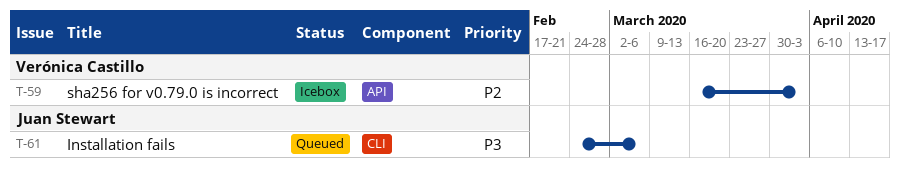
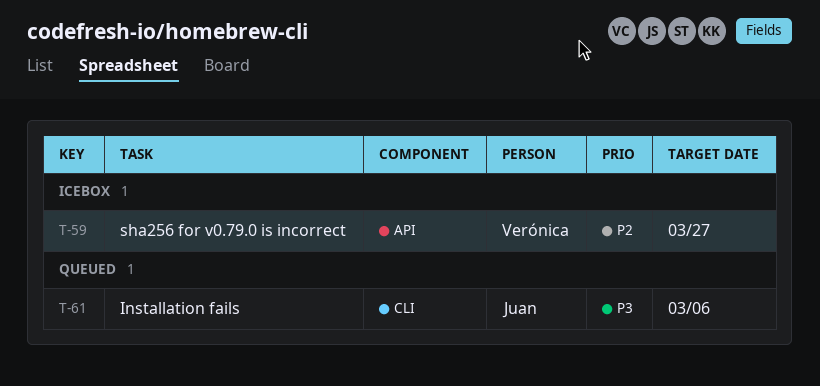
T-59, due: Apr 3 -> Mar 27

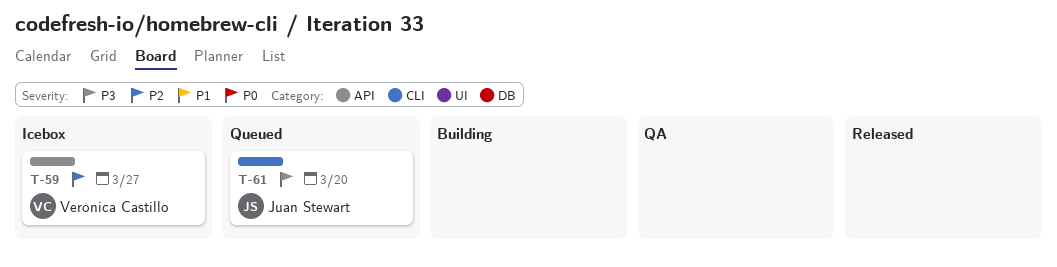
T-61, due: Mar 6 -> Mar 20

